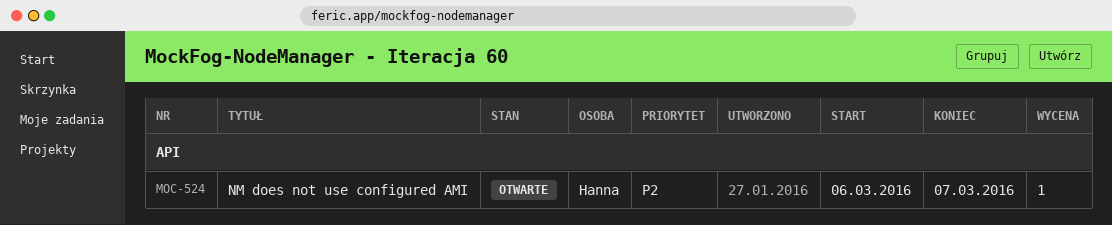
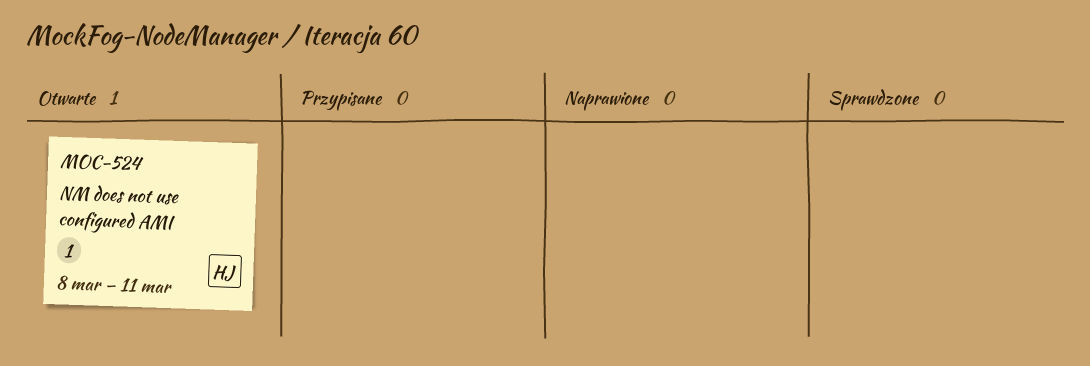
MOC-524, start: Mar 6 -> Mar 8
MOC-524, due: Mar 7 -> Mar 11

